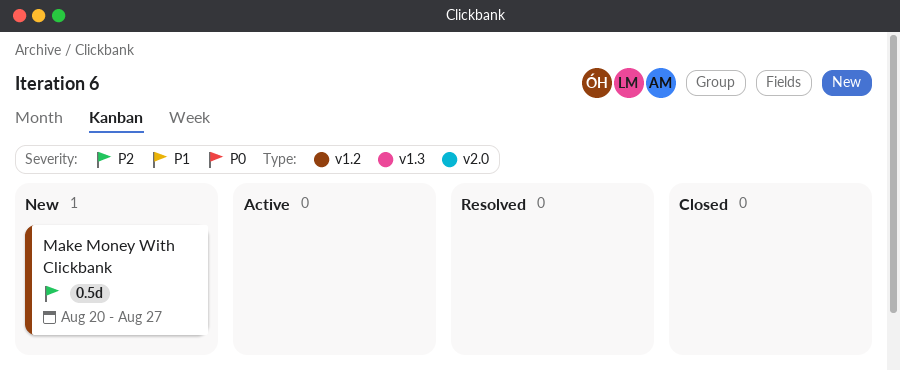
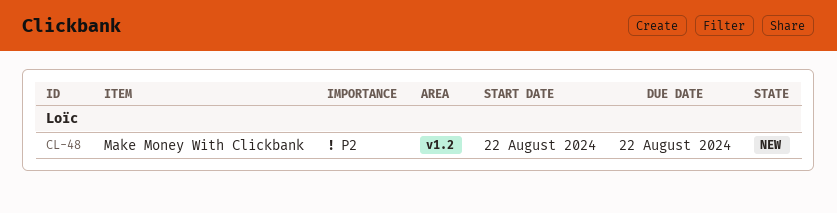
Make Money With Clickbank, start: Aug 20 -> Aug 22
Make Money With Clickbank, due: Aug 27 -> Aug 22

